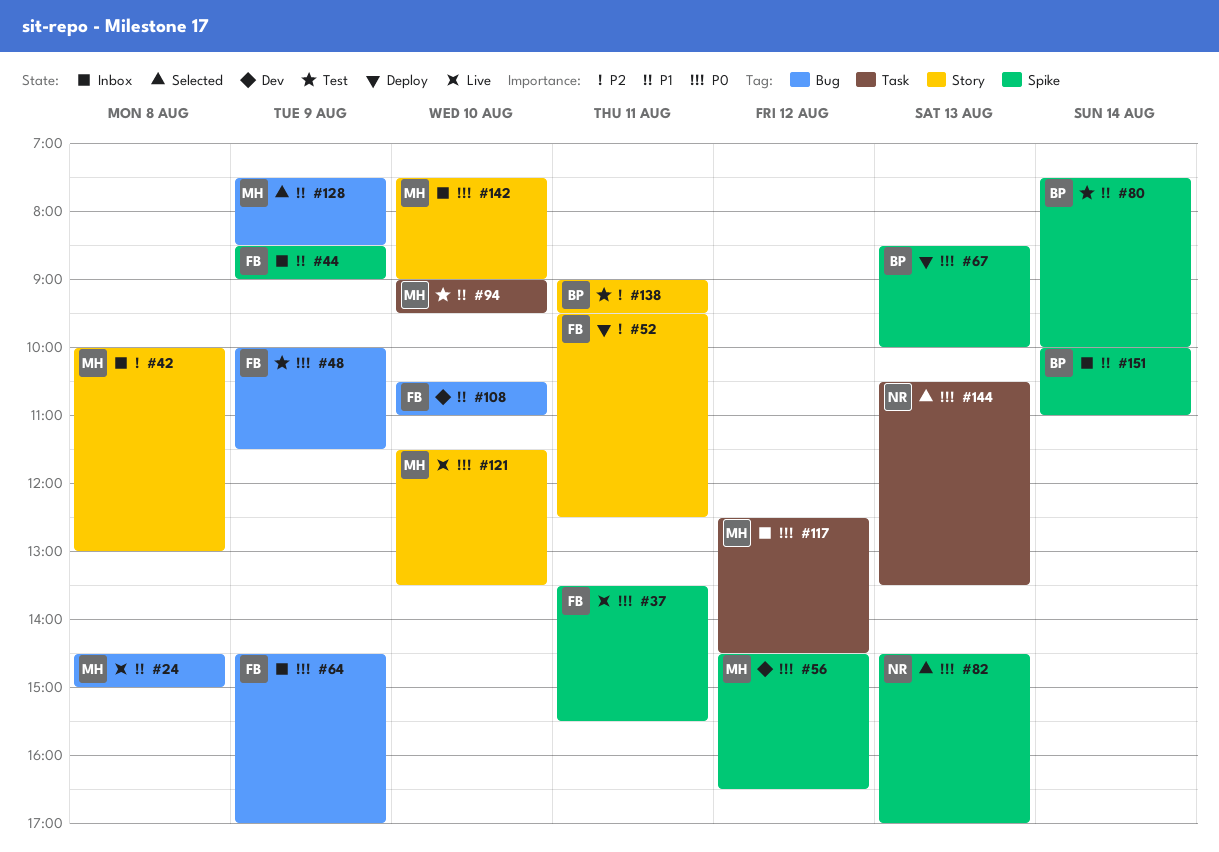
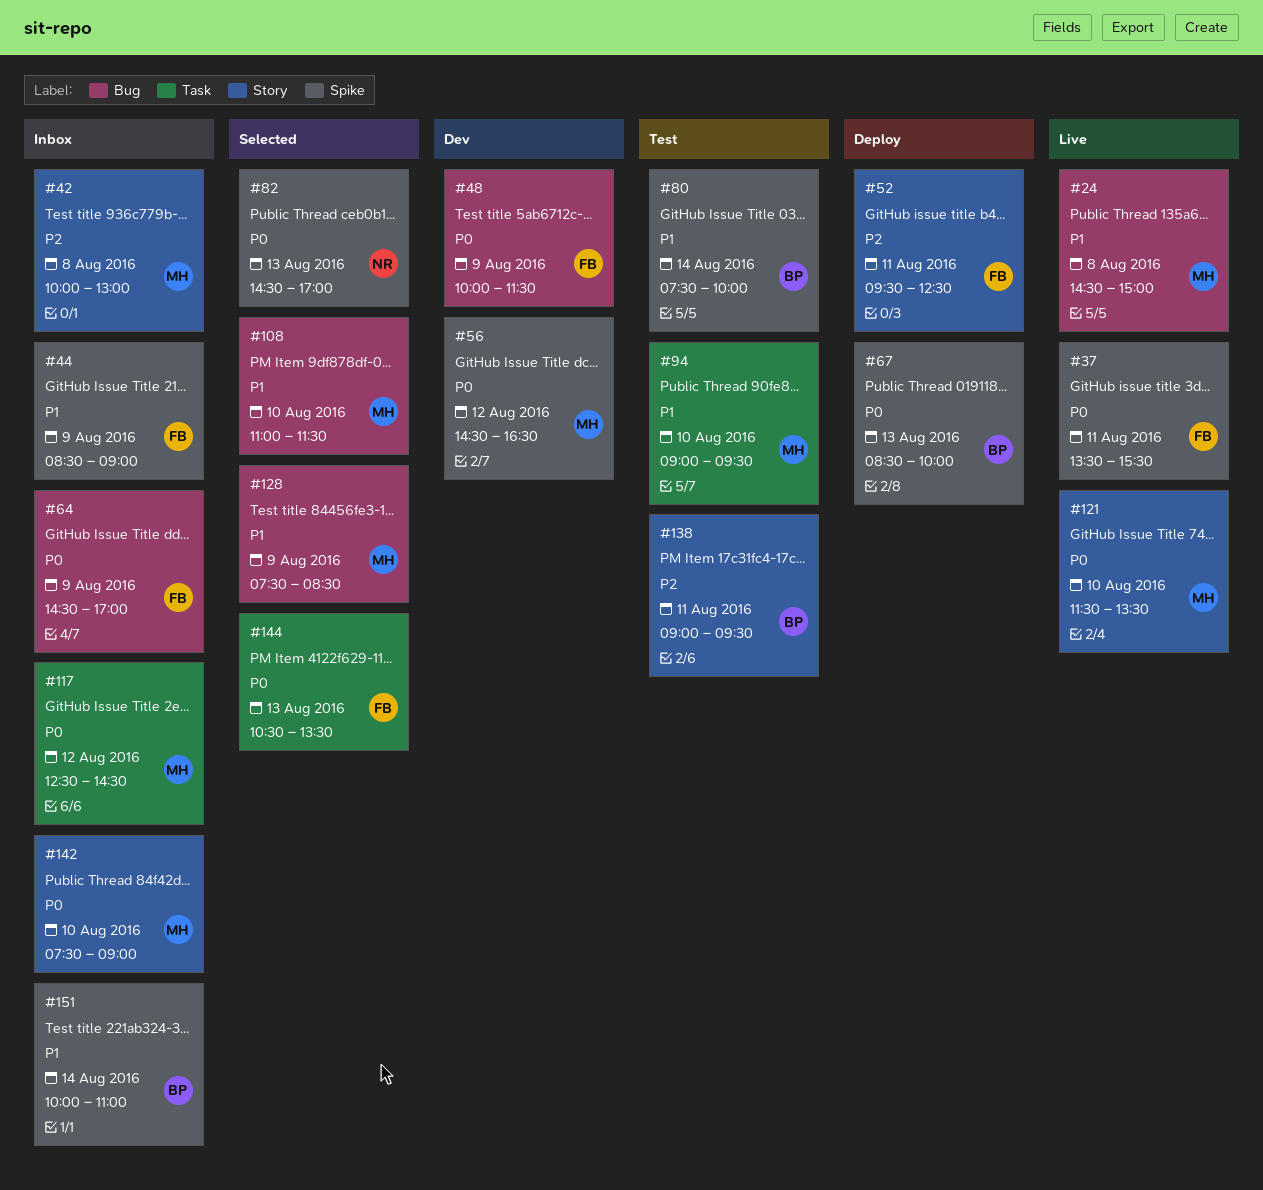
#48, status: Test -> Dev
#108, status: Dev -> Selected
#108, owner: FB -> MH
#108, begins: 10:30 -> 11:00
#108, ends: 11:00 -> 11:30
#144, owner: NR -> FB

